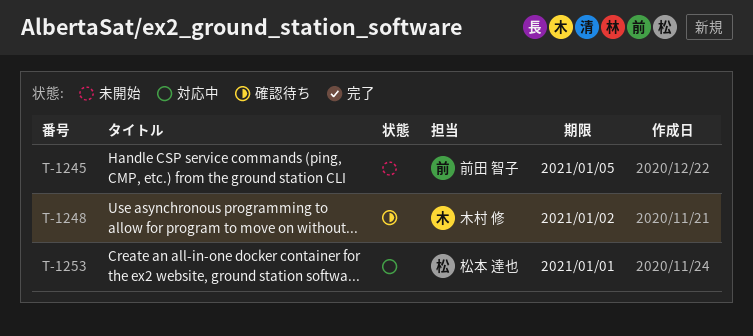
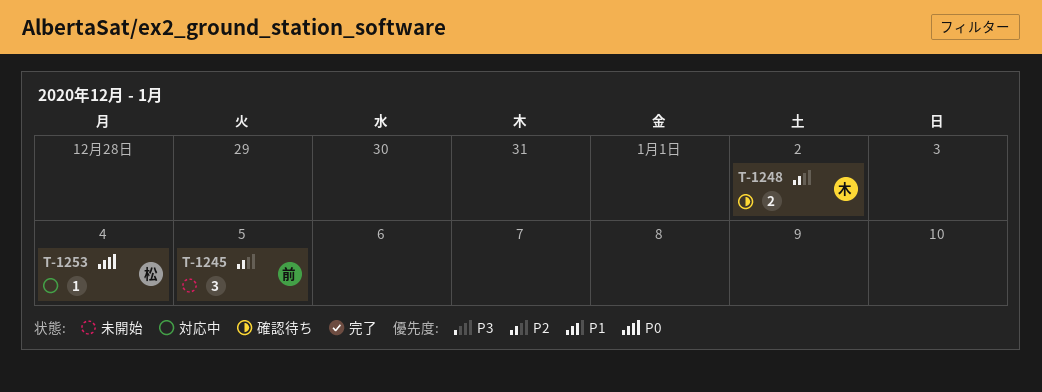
T-1253, due: Jan 1 -> Jan 4

